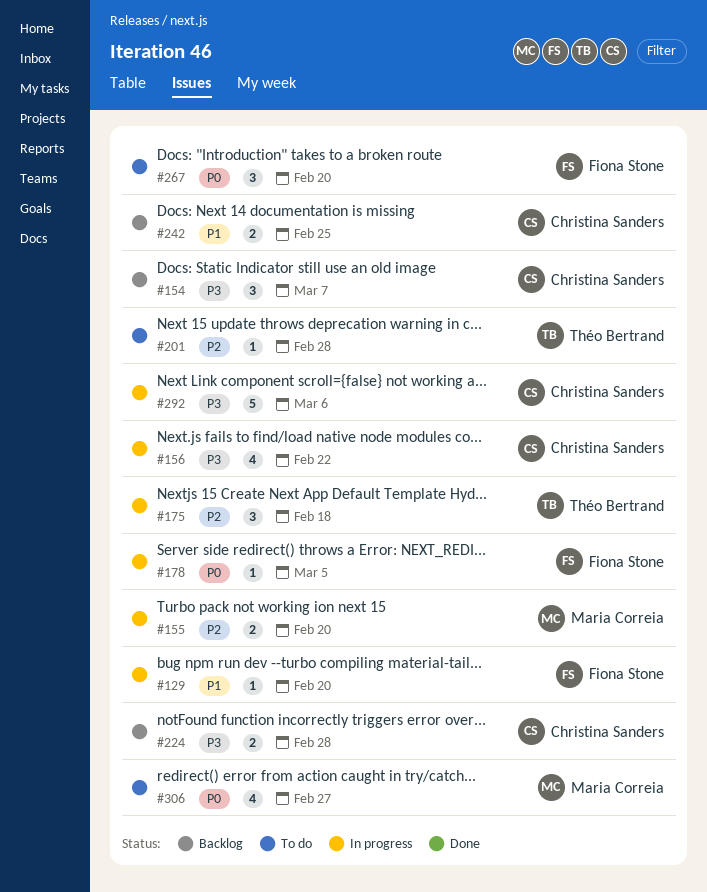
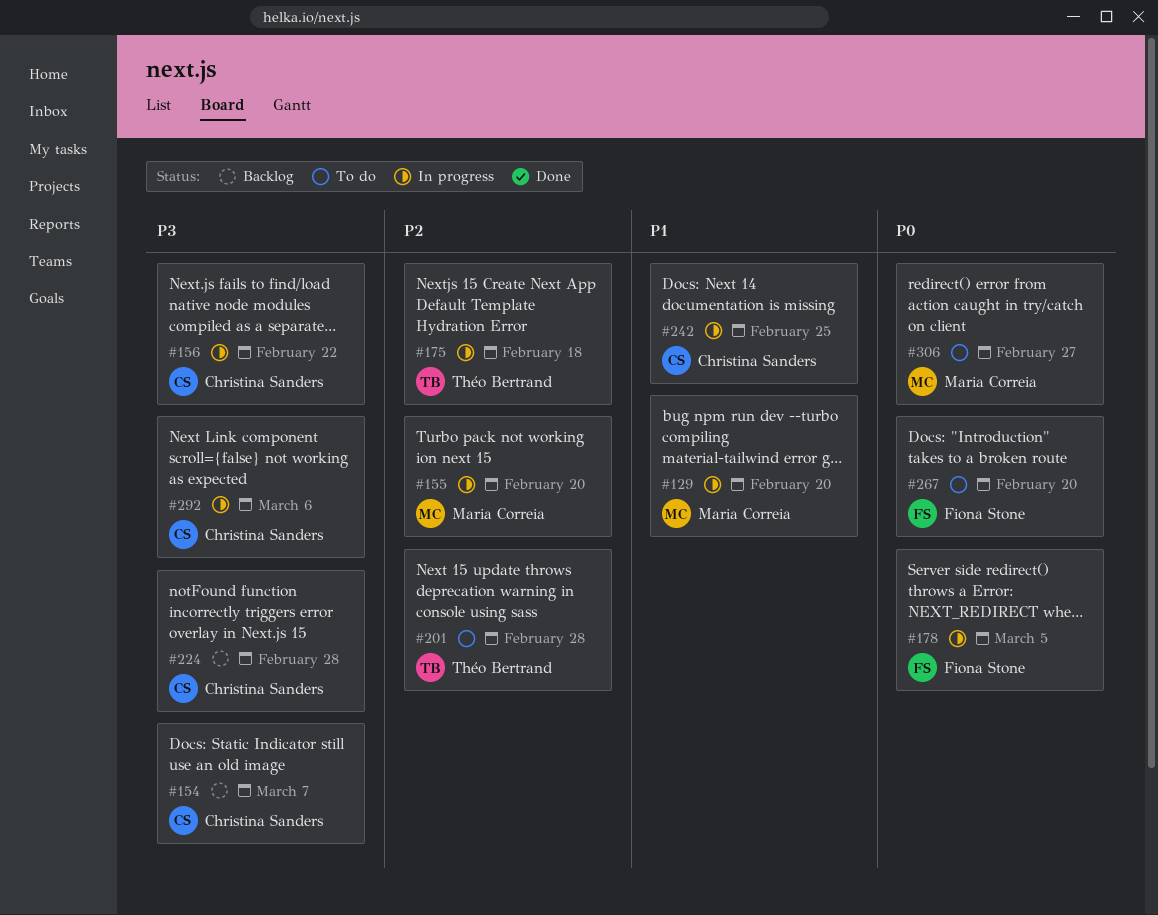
#129, owner: Fiona Stone -> Maria Correia
#242, status: Backlog -> In progress

